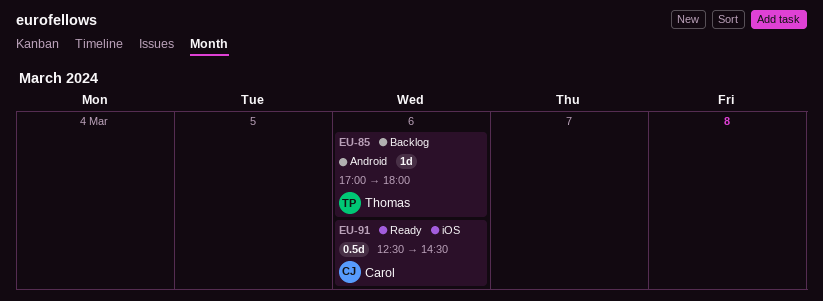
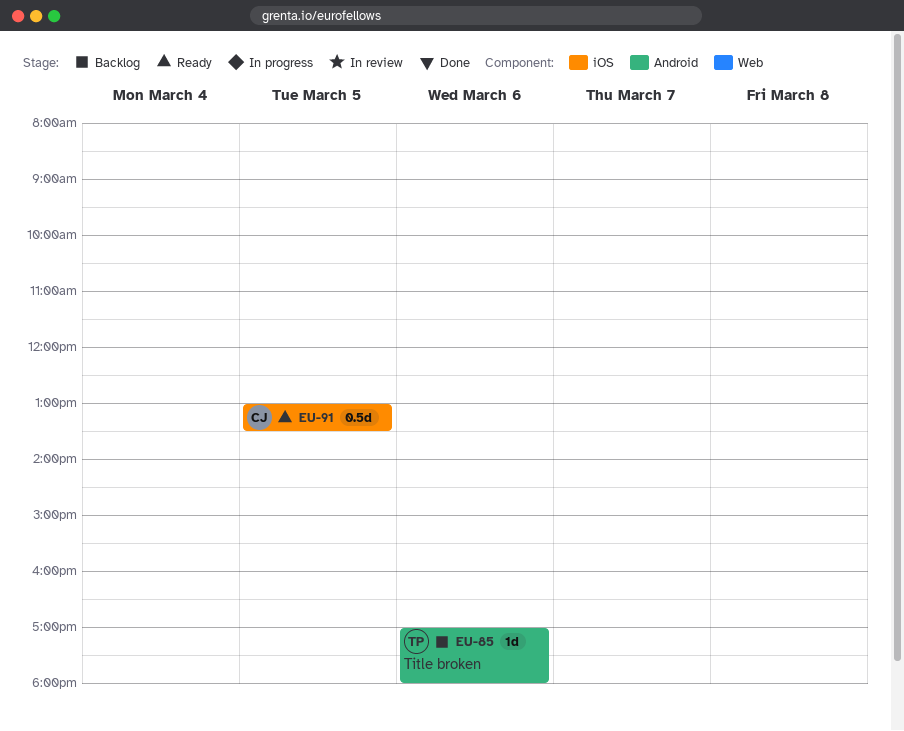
EU-91, day: Mar 6 -> Mar 5
EU-91, begins: 12:30 -> 13:00
EU-91, ends: 14:30 -> 13:30

